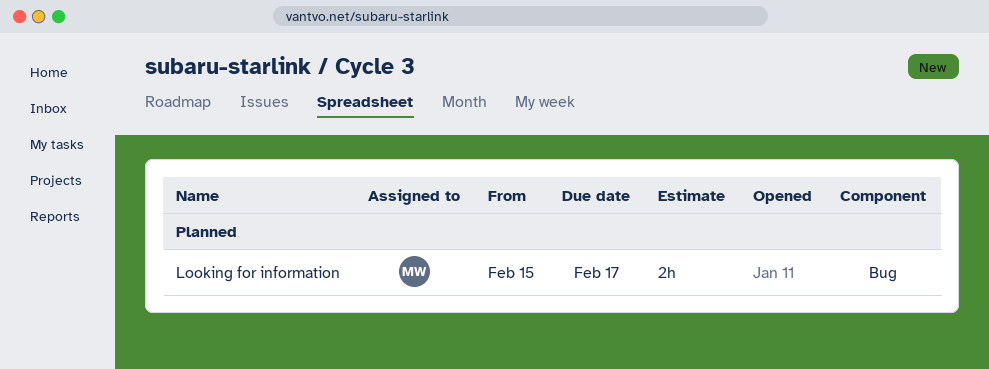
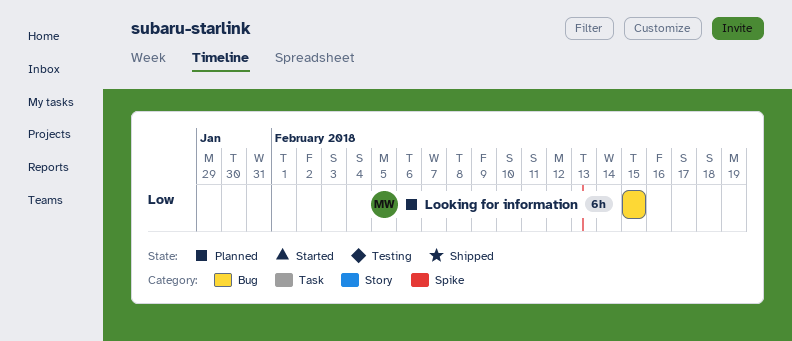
Looking for information, estimate: 2h -> 6h
Looking for information, due: Feb 17 -> Feb 15

